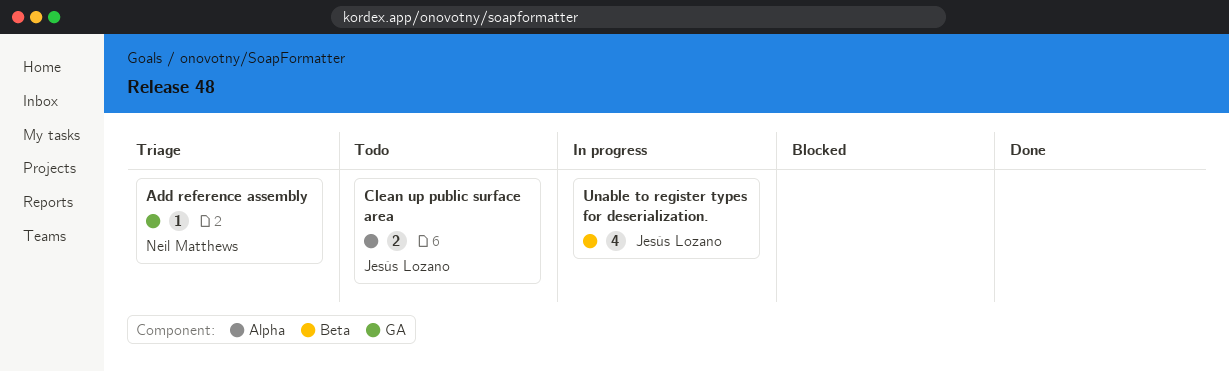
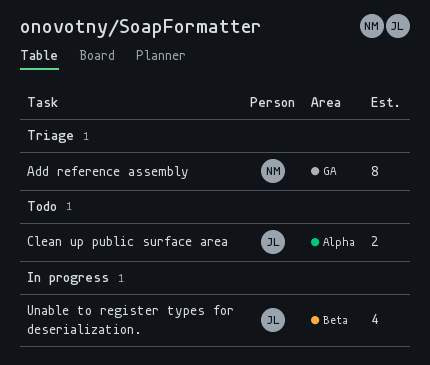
Add reference assembly, estimate: 1 -> 8

